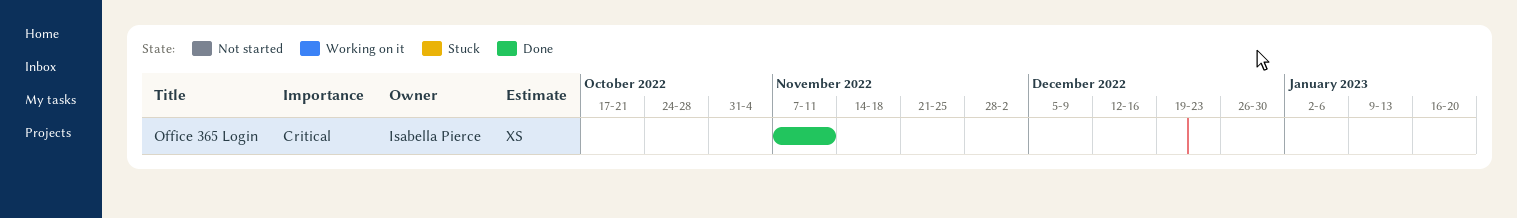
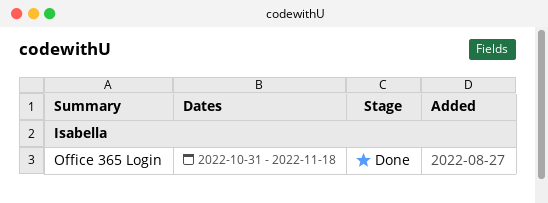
Office 365 Login, start: Nov 7 -> Oct 31
Office 365 Login, due: Nov 11 -> Nov 18

